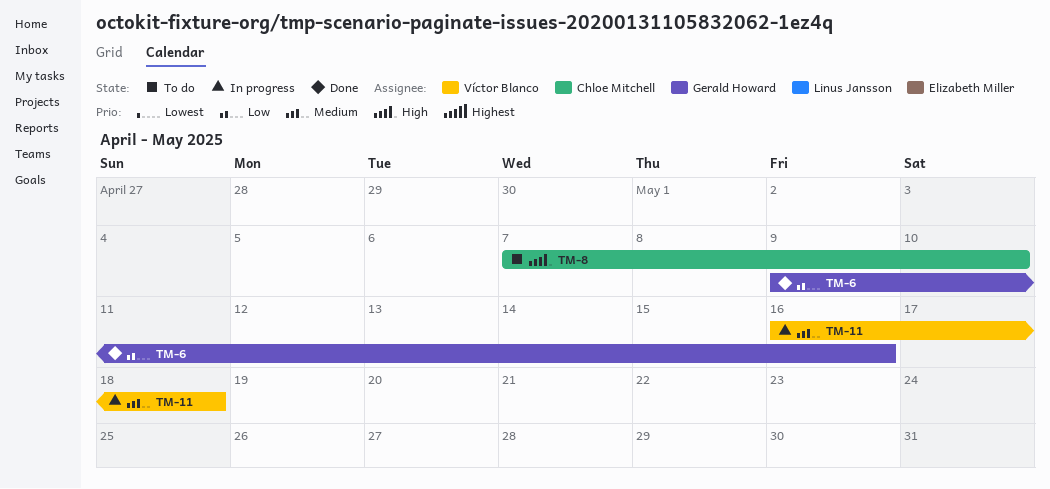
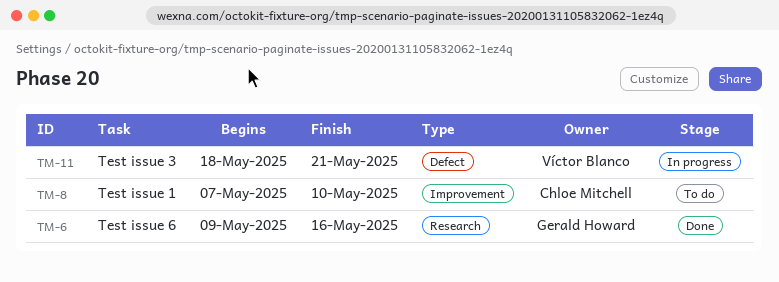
TM-11, start: May 16 -> May 18
TM-11, due: May 18 -> May 21

